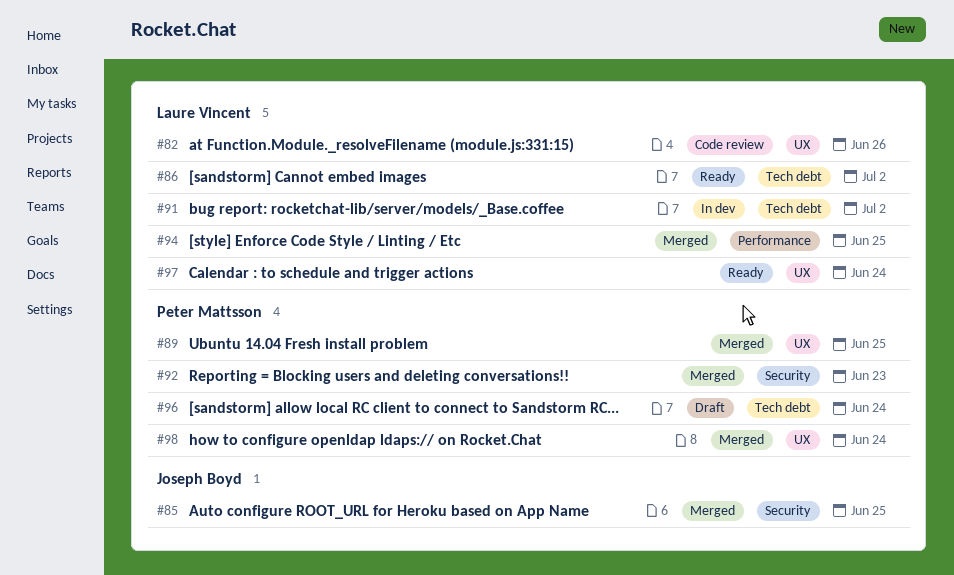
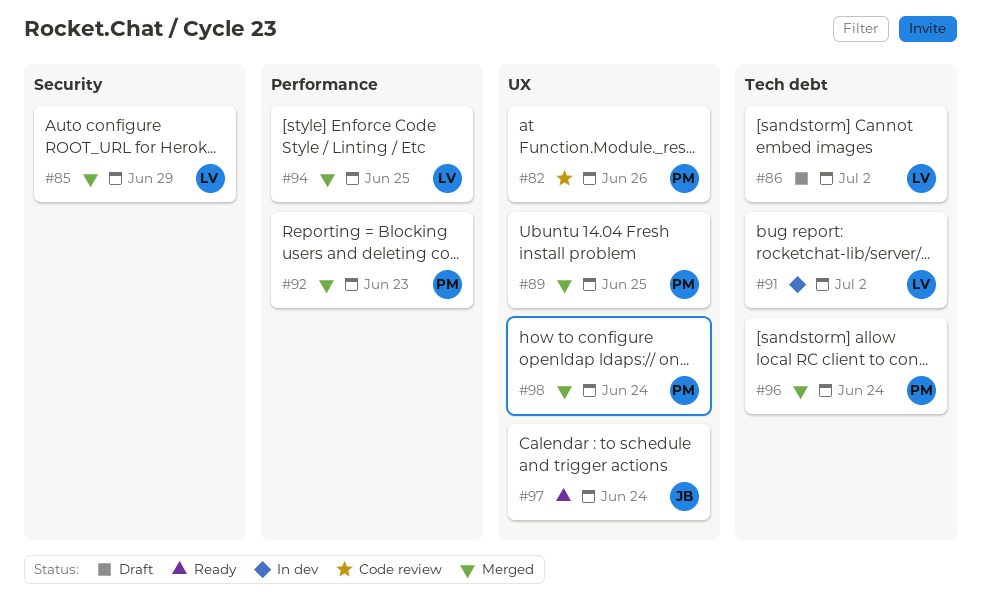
#82, owner: Laure Vincent -> Peter Mattsson
#85, owner: Joseph Boyd -> Laure Vincent
#85, due: Jun 25 -> Jun 29
#86, status: Ready -> Draft
#92, label: Security -> Performance
#96, status: Draft -> Merged
#97, owner: Laure Vincent -> Joseph Boyd

